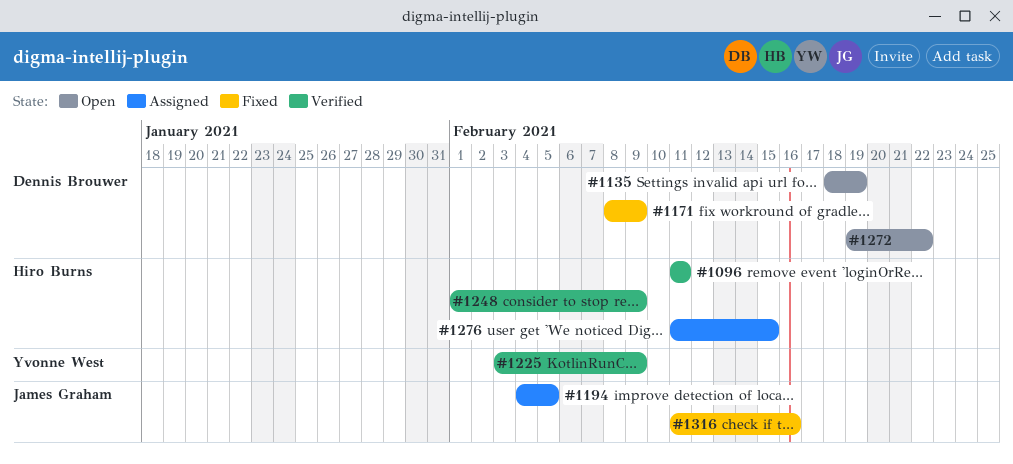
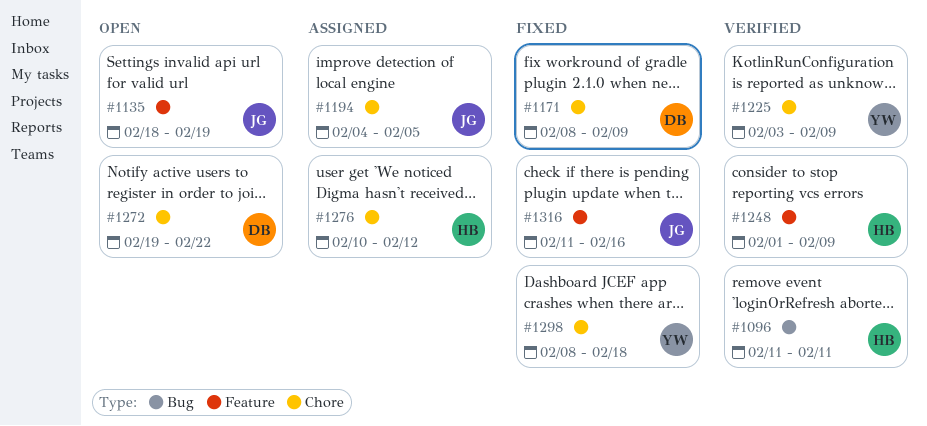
#1135, owner: Dennis Brouwer -> James Graham
#1276, start: Feb 11 -> Feb 10
#1276, due: Feb 15 -> Feb 12
#1298: none -> present

